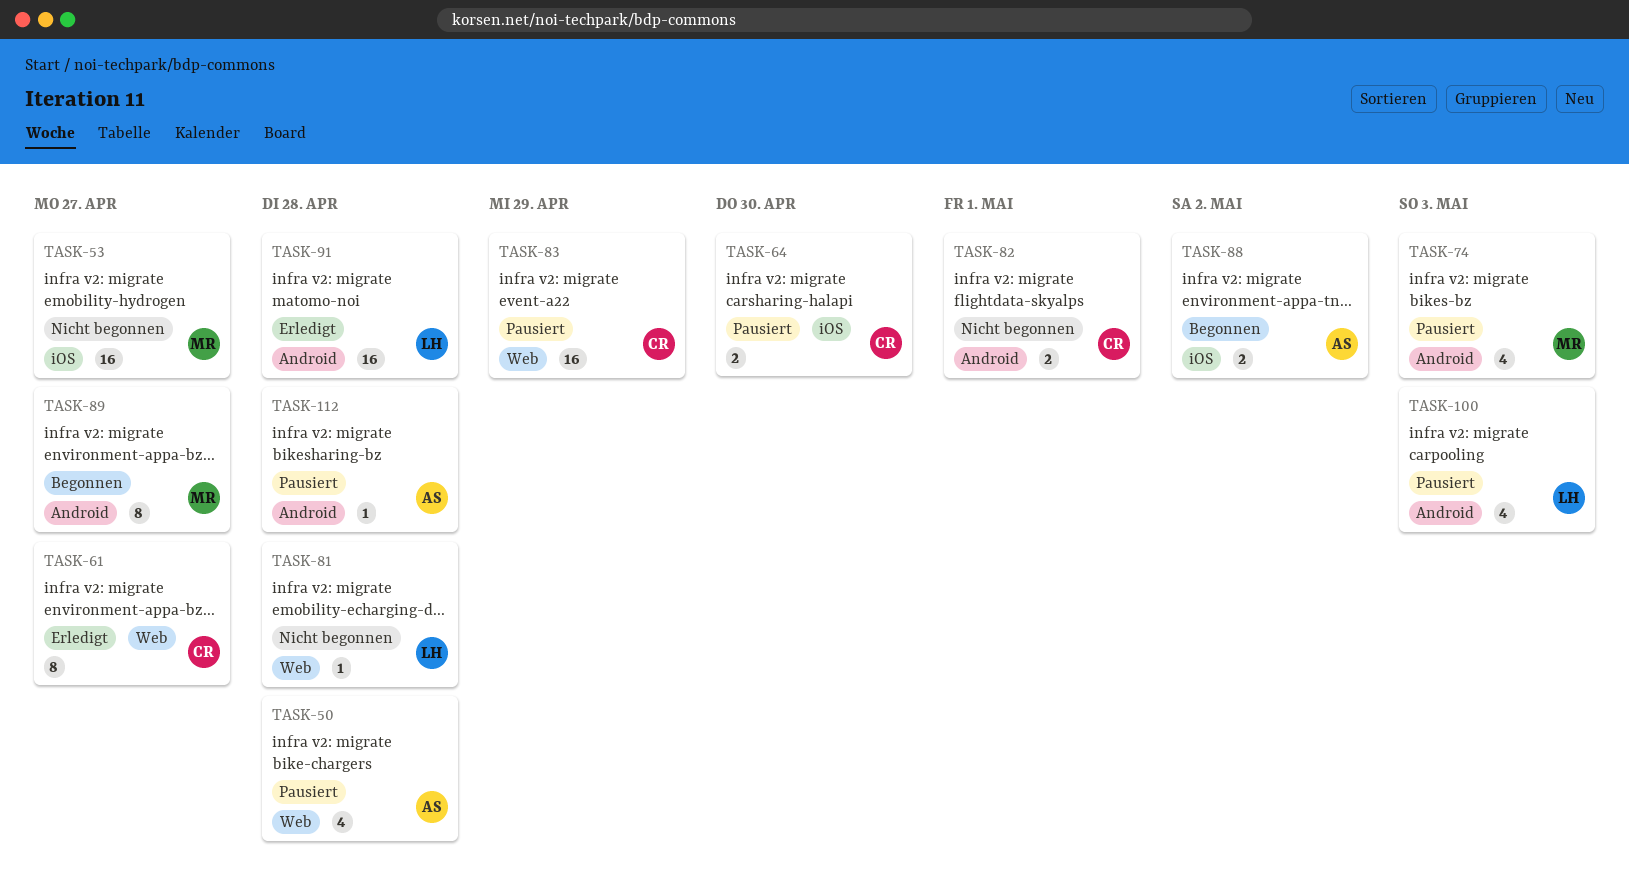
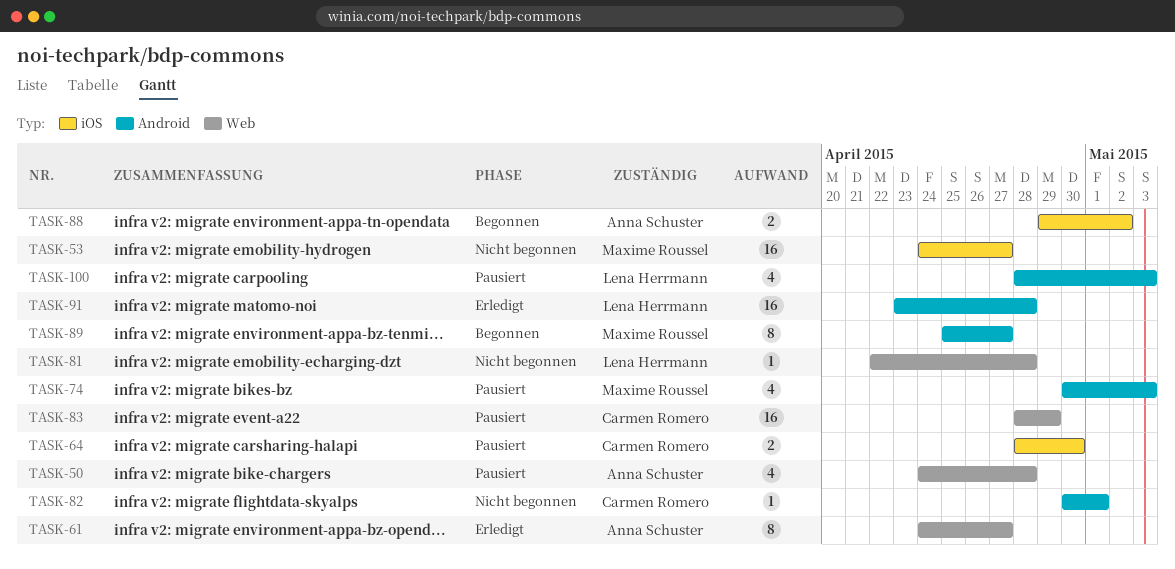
TASK-61, owner: Carmen Romero -> Anna Schuster
TASK-82, estimate: 2 -> 1
TASK-112: present -> none

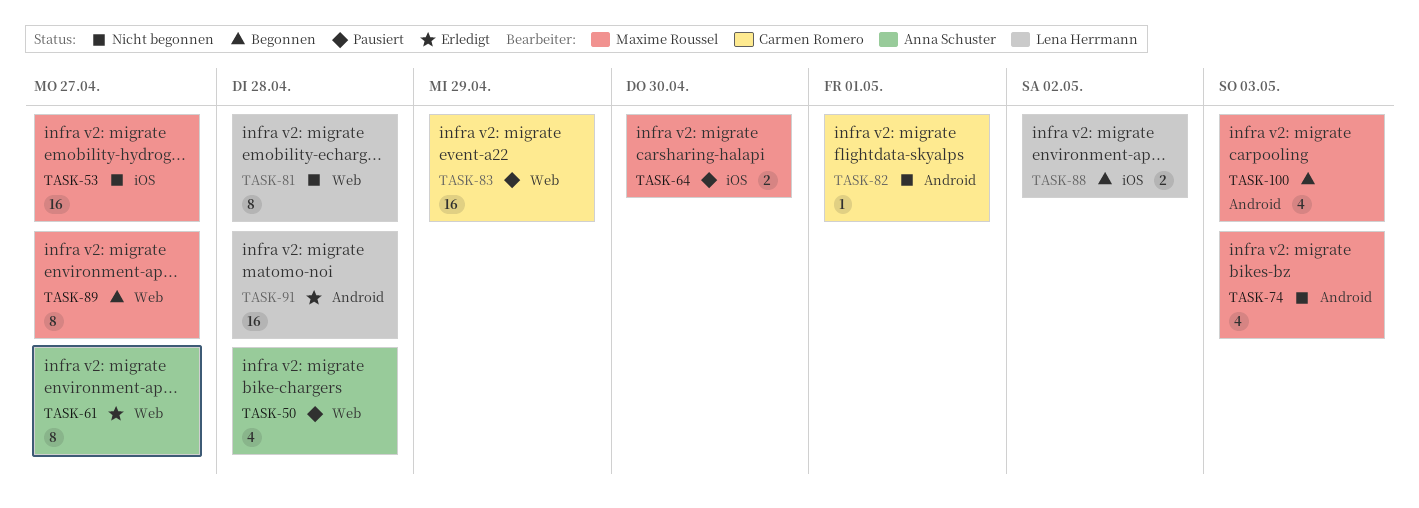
TASK-64, owner: Carmen Romero -> Maxime Roussel
TASK-74, status: Pausiert -> Nicht begonnen
TASK-81, estimate: 1 -> 8
TASK-88, owner: Anna Schuster -> Lena Herrmann
TASK-89, label: Android -> Web
TASK-100, status: Pausiert -> Begonnen
TASK-100, owner: Lena Herrmann -> Maxime Roussel

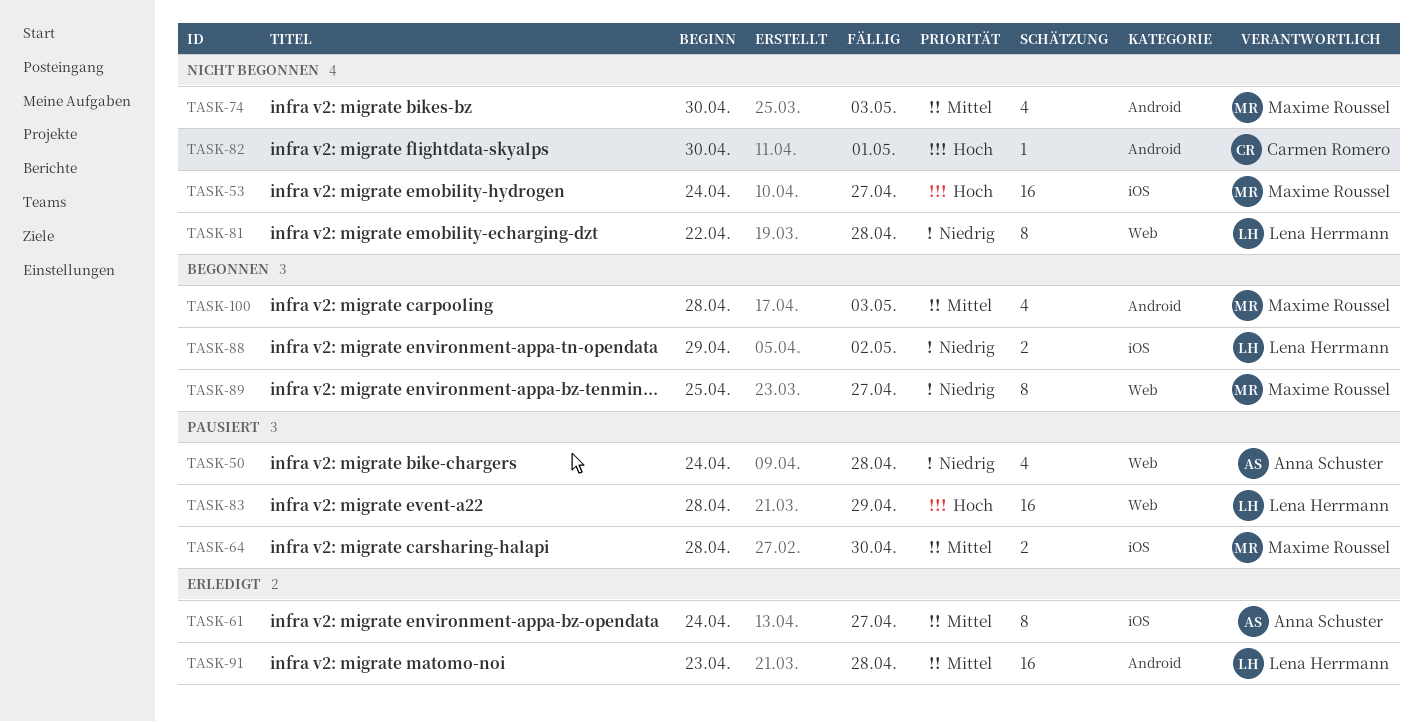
TASK-61, label: Web -> iOS
TASK-83, owner: Carmen Romero -> Lena Herrmann

